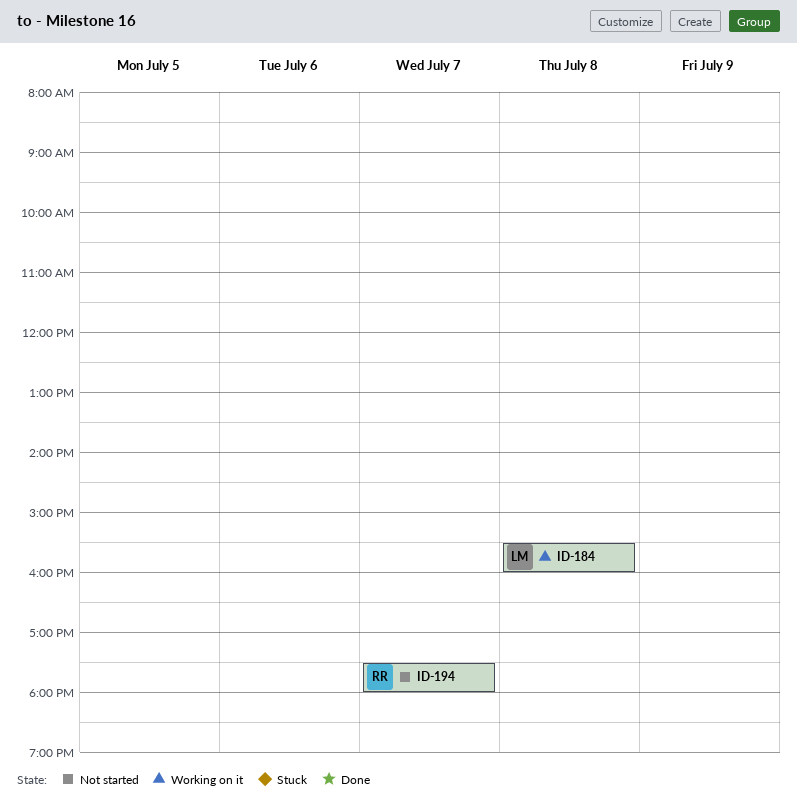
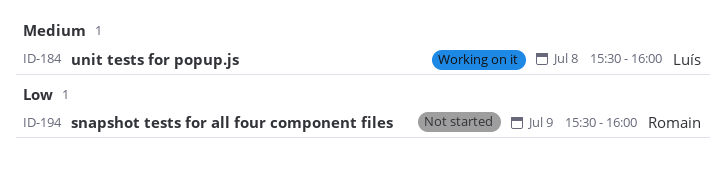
ID-194, day: Jul 7 -> Jul 9
ID-194, begins: 17:30 -> 15:30
ID-194, ends: 18:00 -> 16:00

